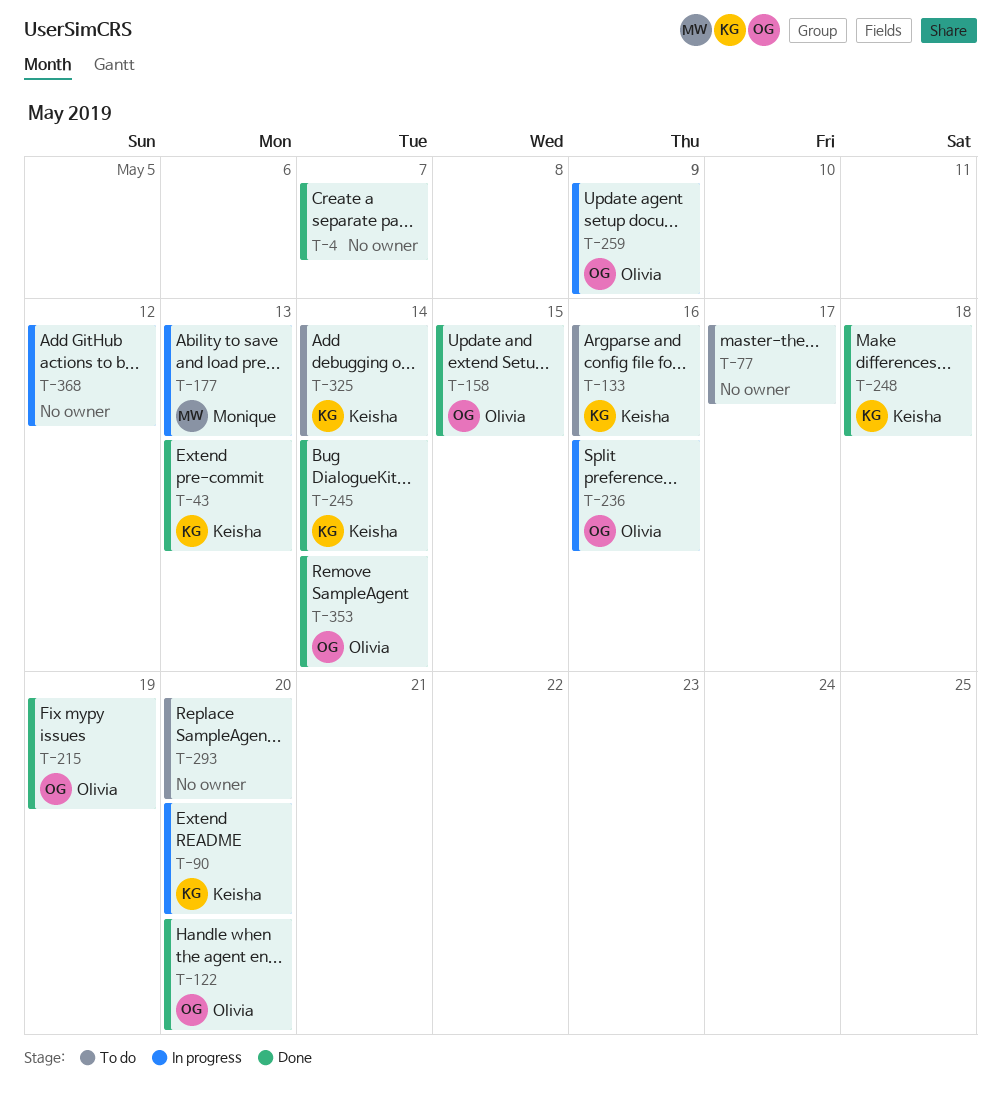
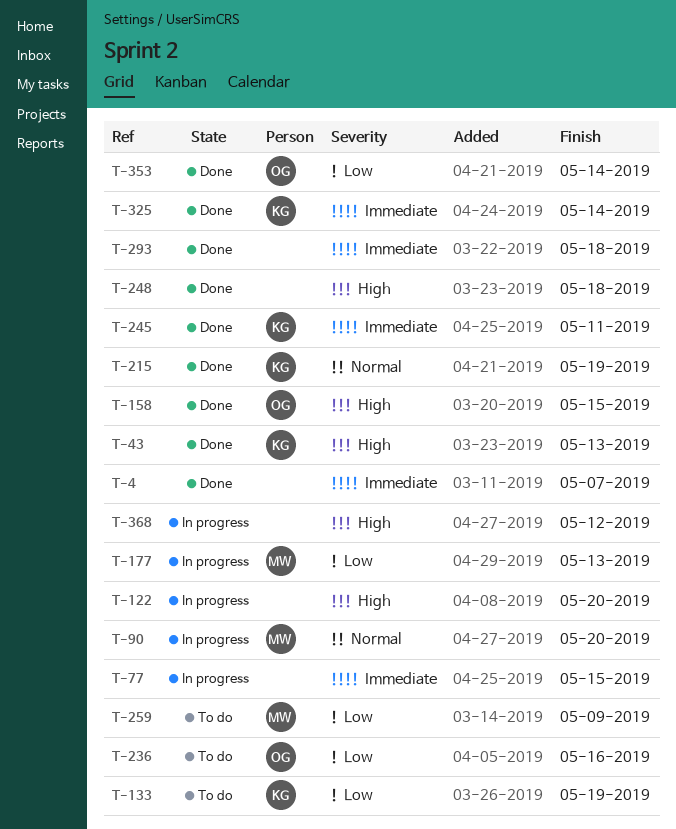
T-77, status: To do -> In progress
T-77, due: May 17 -> May 15
T-90, owner: Keisha -> Monique
T-122, status: Done -> In progress
T-122, owner: Olivia -> none
T-133, due: May 16 -> May 19
T-215, owner: Olivia -> Keisha
T-236, status: In progress -> To do
T-245, due: May 14 -> May 11
T-248, owner: Keisha -> none
T-259, status: In progress -> To do
T-259, owner: Olivia -> Monique
T-293, status: To do -> Done
T-293, due: May 20 -> May 18
T-325, status: To do -> Done

